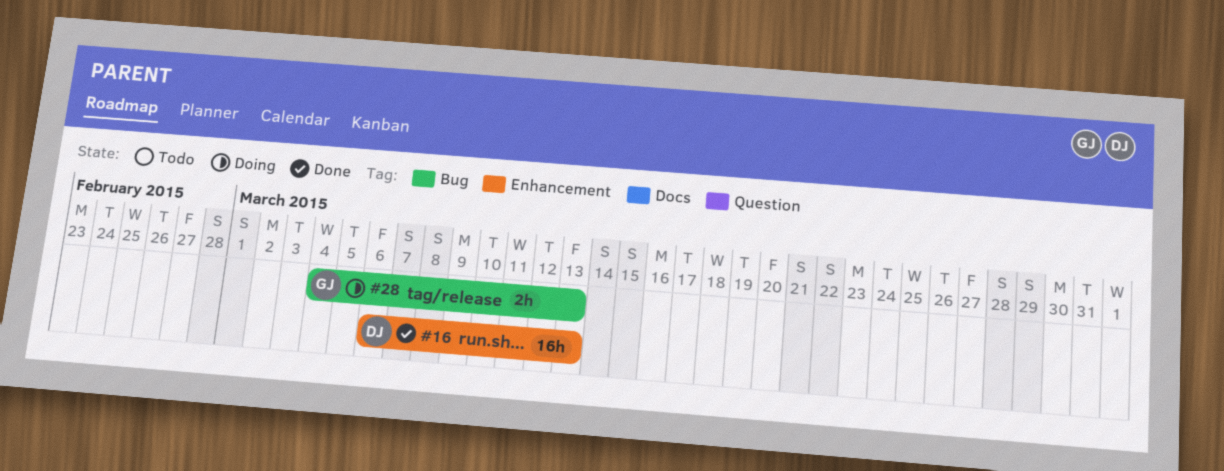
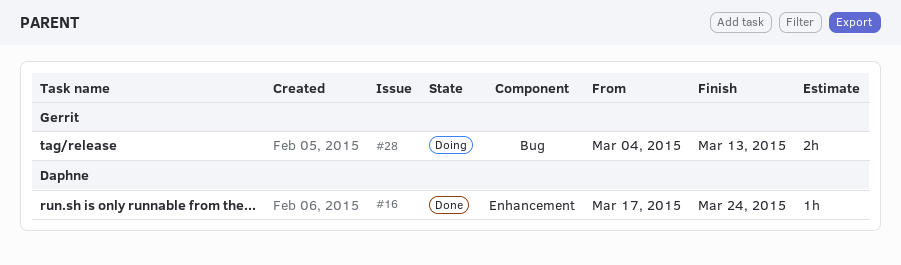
#16, estimate: 16h -> 1h
#16, start: Mar 6 -> Mar 17
#16, due: Mar 13 -> Mar 24

